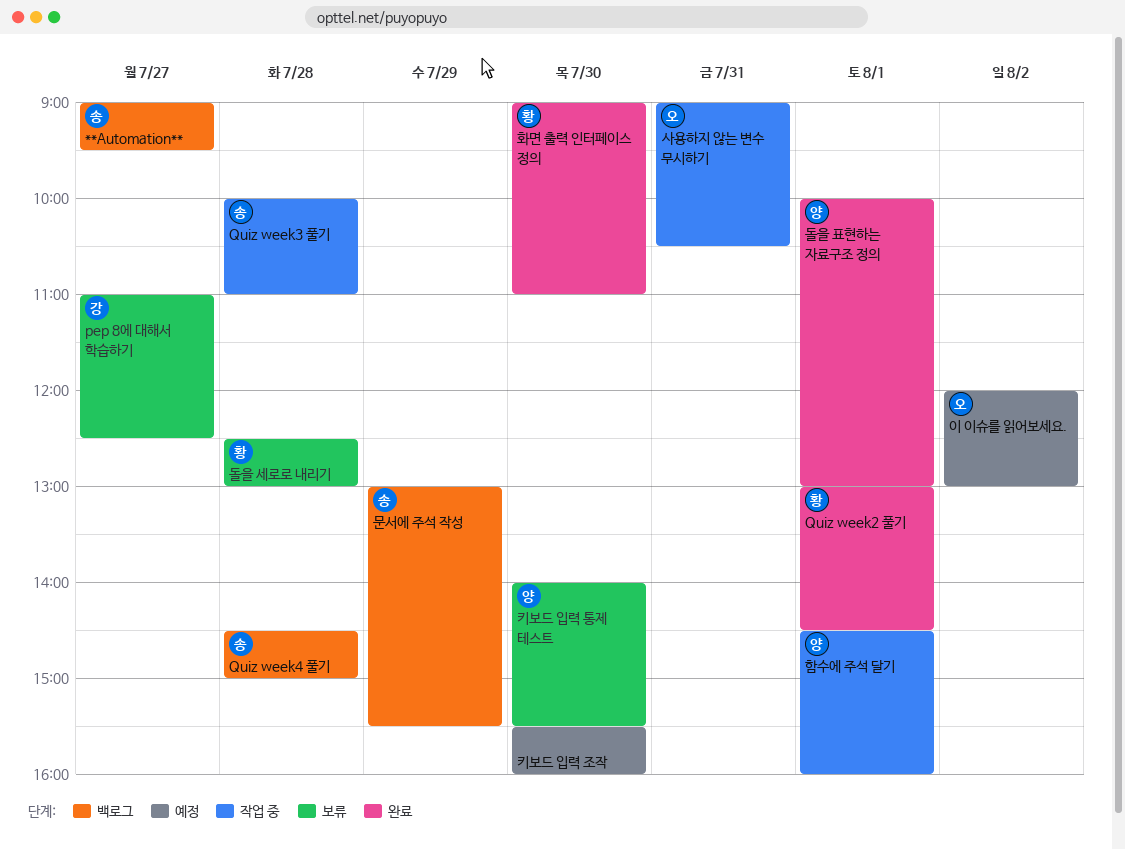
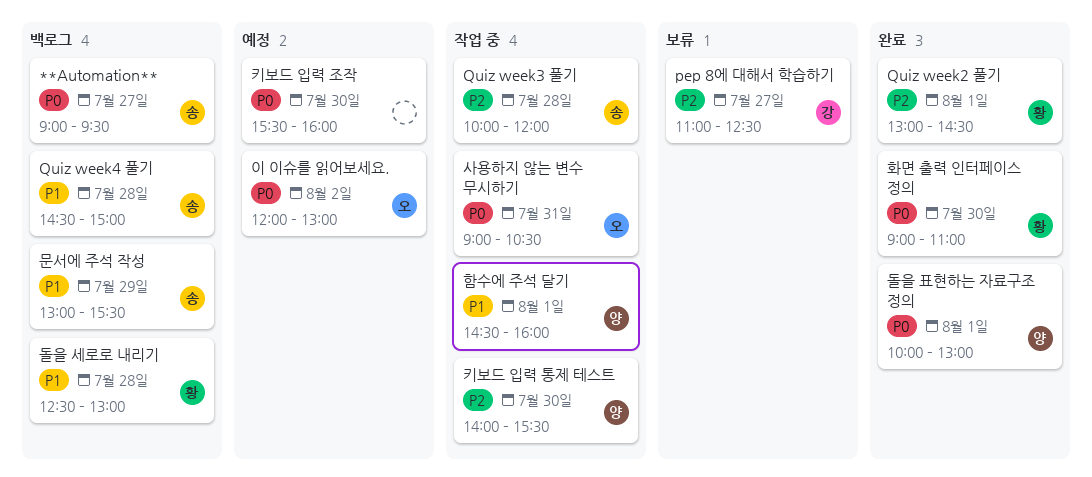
Quiz week3 풀기, ends: 11:00 -> 12:00
돌을 세로로 내리기, status: 보류 -> 백로그
키보드 입력 통제 테스트, status: 보류 -> 작업 중

